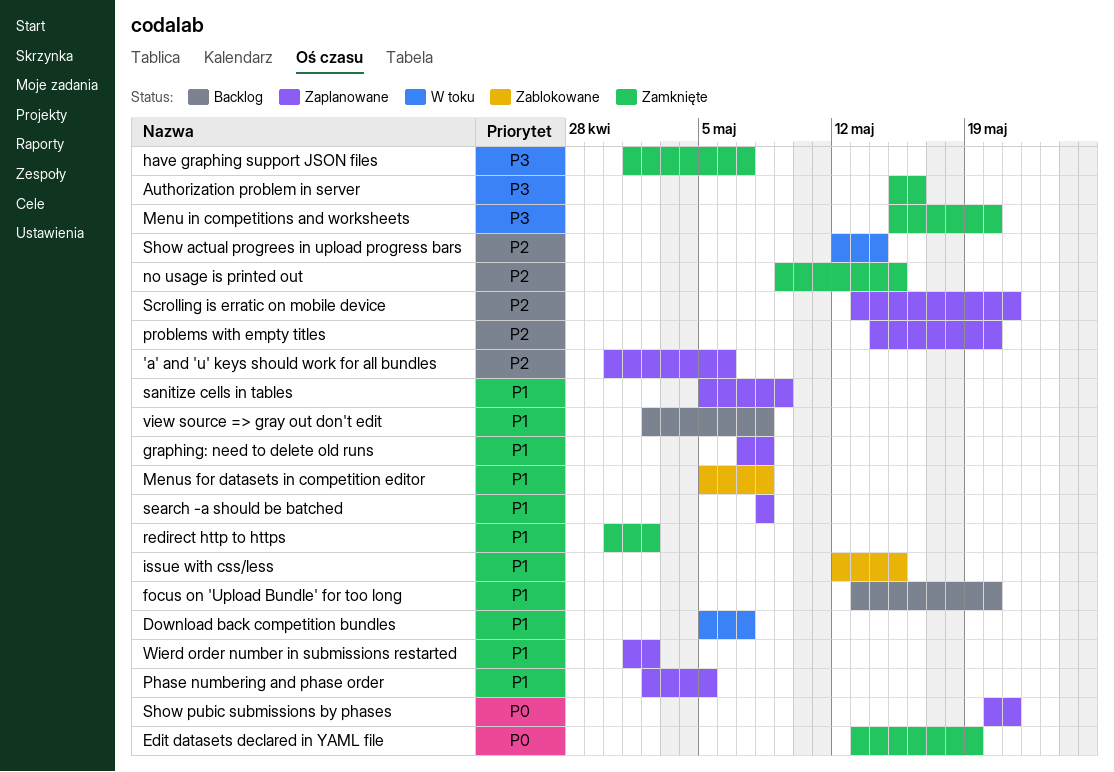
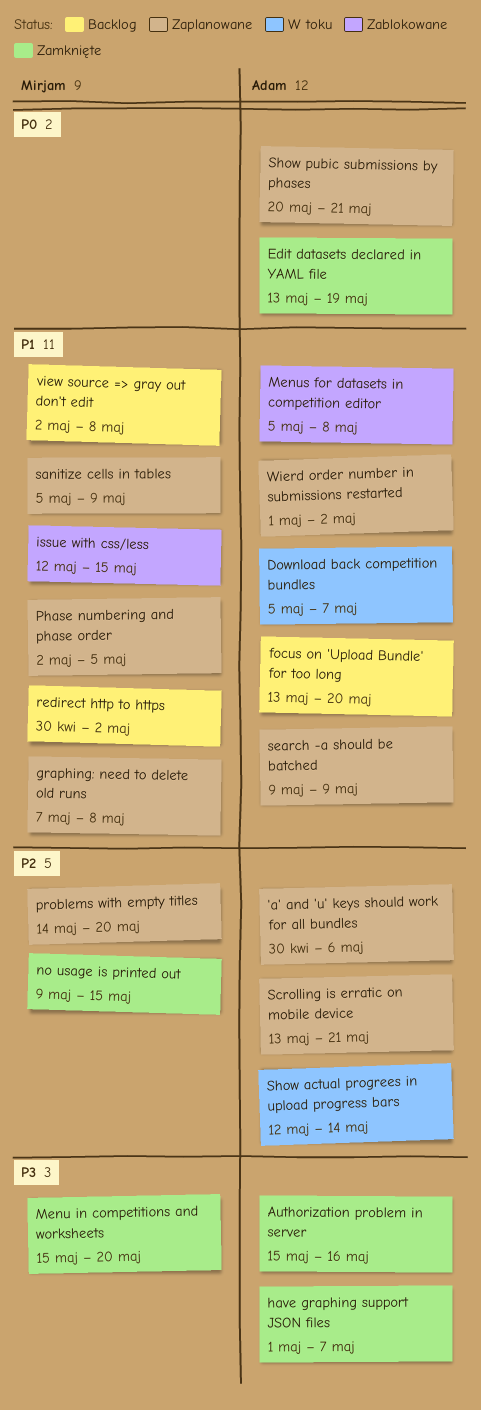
redirect http to https, status: Zamknięte -> Backlog
search -a should be batched, start: May 8 -> May 9
search -a should be batched, due: May 8 -> May 9

